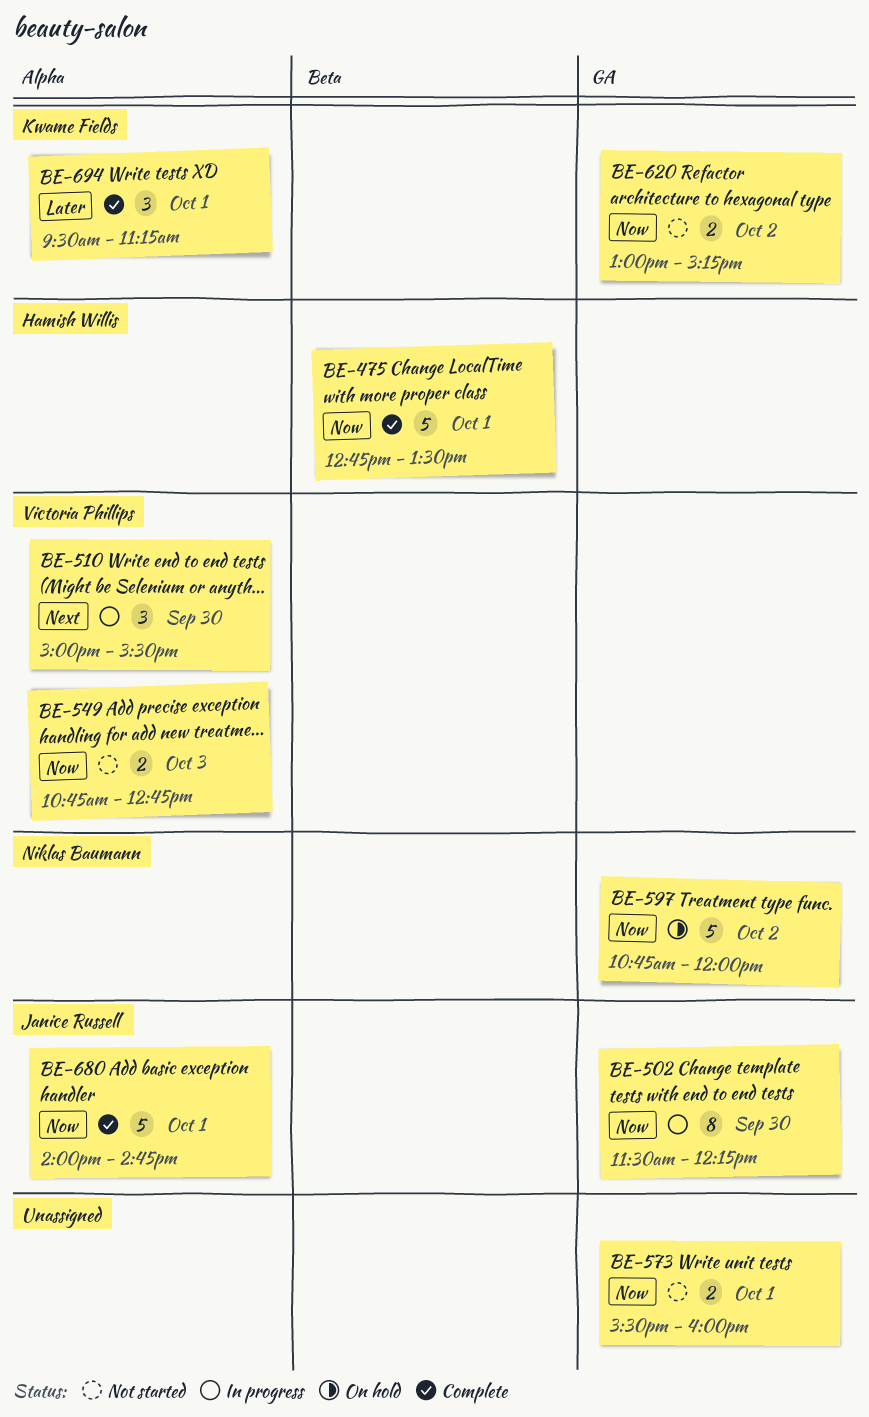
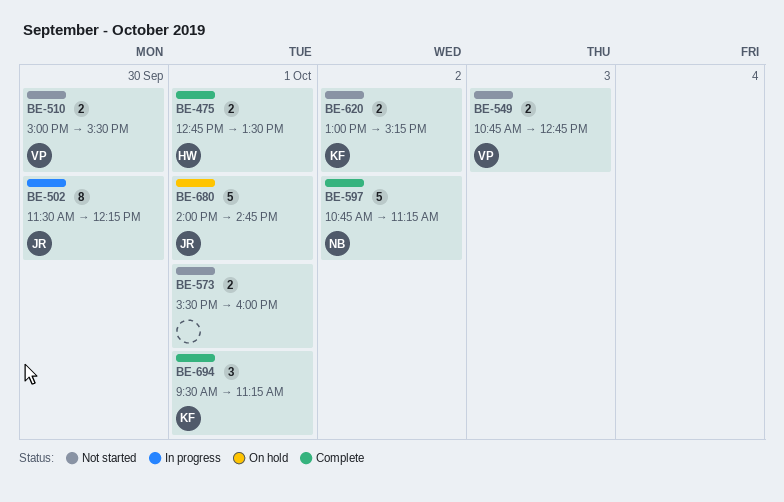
BE-475, estimate: 5 -> 2
BE-510, status: In progress -> Not started
BE-510, estimate: 3 -> 2
BE-597, status: On hold -> Complete
BE-597, ends: 12:00 -> 11:15
BE-680, status: Complete -> On hold

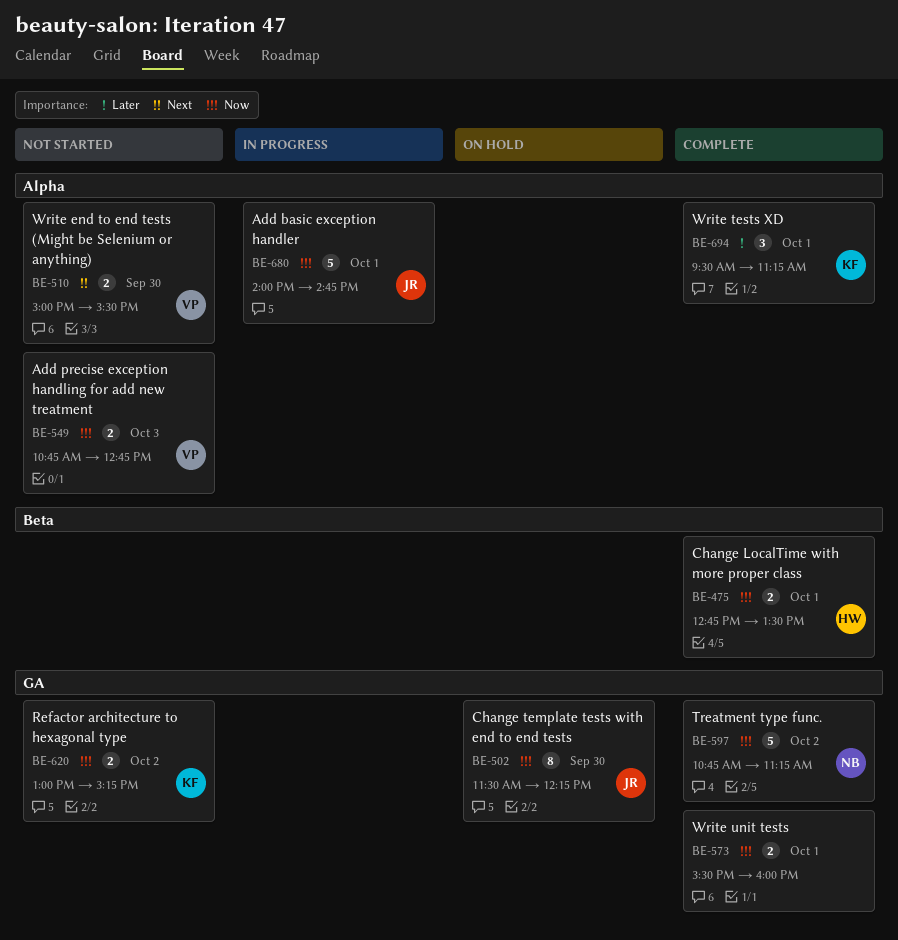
BE-502, status: In progress -> On hold
BE-573, status: Not started -> Complete
BE-680, status: On hold -> In progress

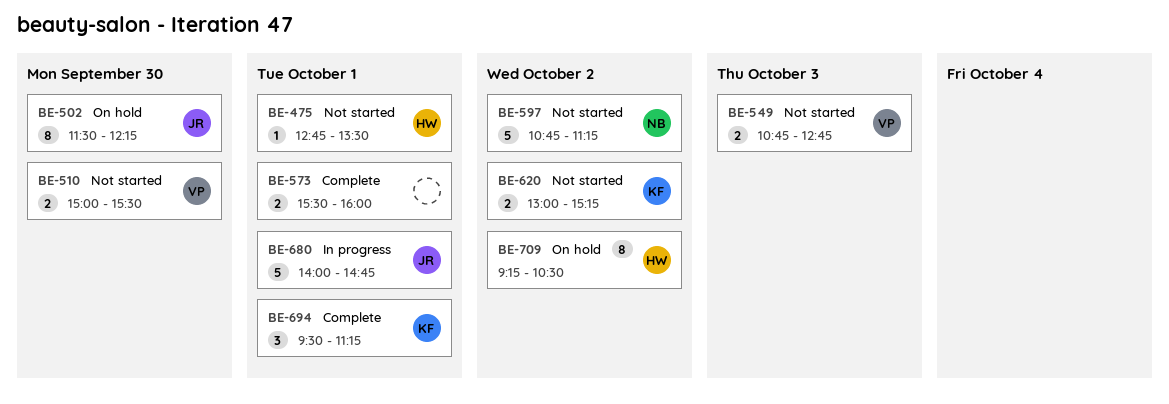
BE-475, status: Complete -> Not started
BE-475, estimate: 2 -> 1
BE-597, status: Complete -> Not started
BE-709: none -> present

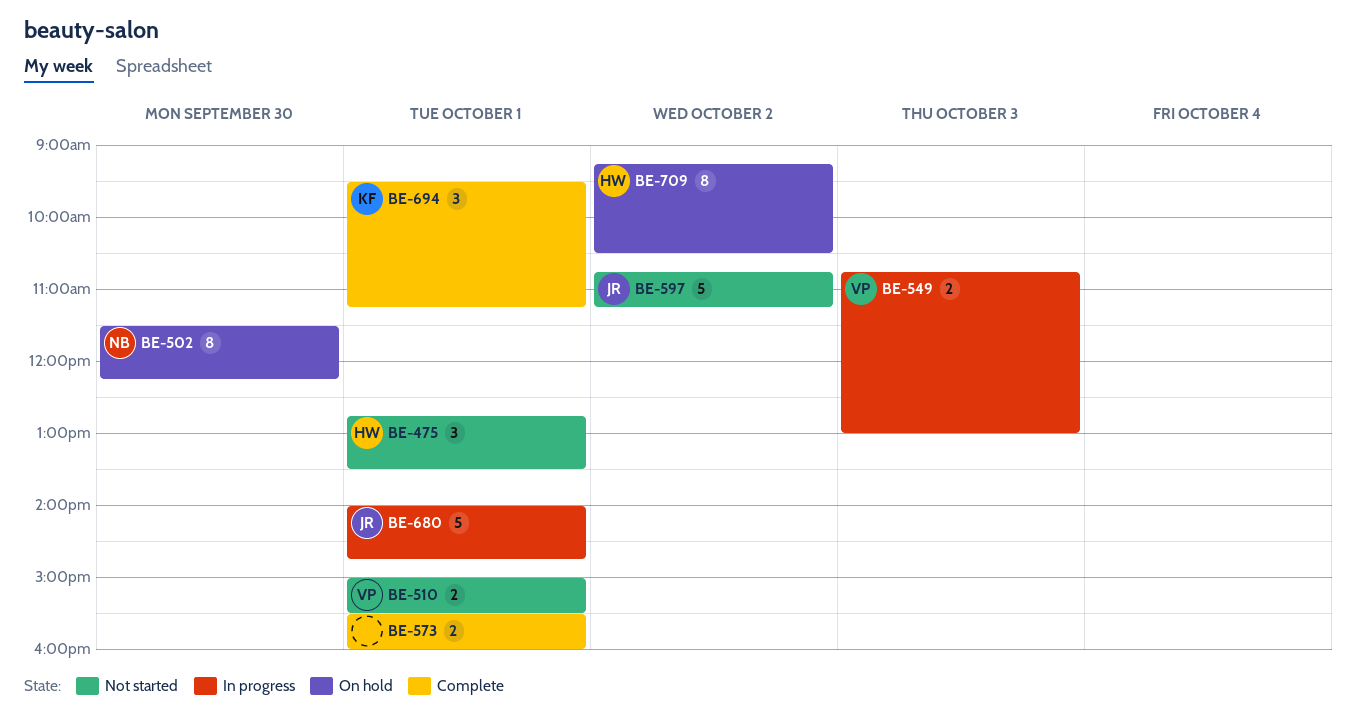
BE-475, estimate: 1 -> 3
BE-502, owner: JR -> NB
BE-510, day: Sep 30 -> Oct 1
BE-549, status: Not started -> In progress
BE-549, ends: 12:45 -> 13:00
BE-597, owner: NB -> JR
BE-620: present -> none

